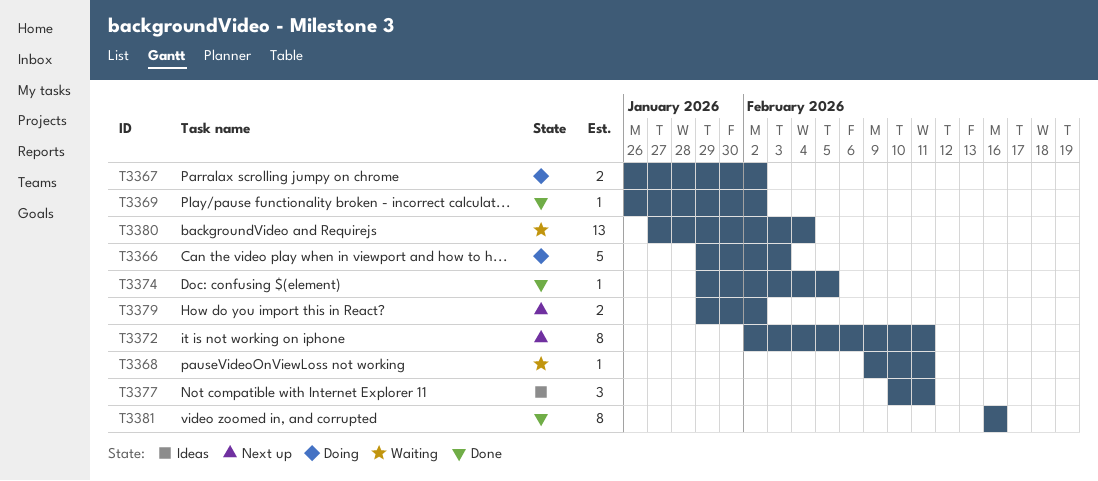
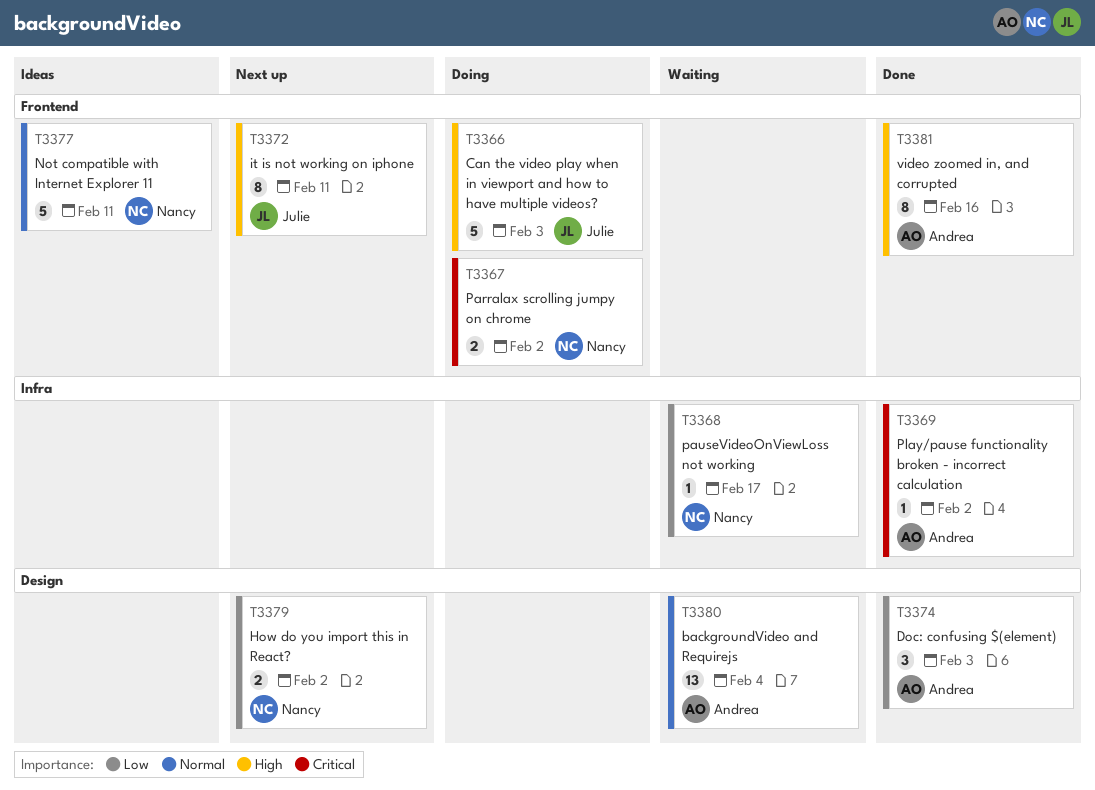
T3368, due: Feb 11 -> Feb 17
T3374, estimate: 1 -> 3
T3374, due: Feb 5 -> Feb 3
T3377, estimate: 3 -> 5

